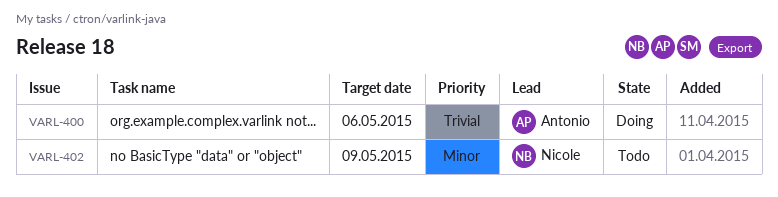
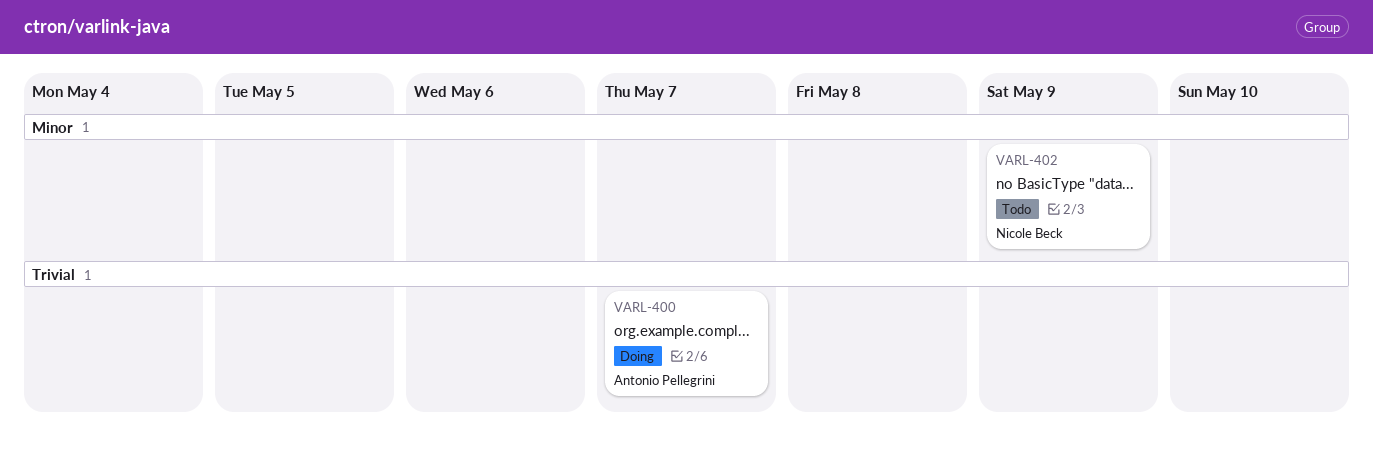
VARL-400, due: May 6 -> May 7

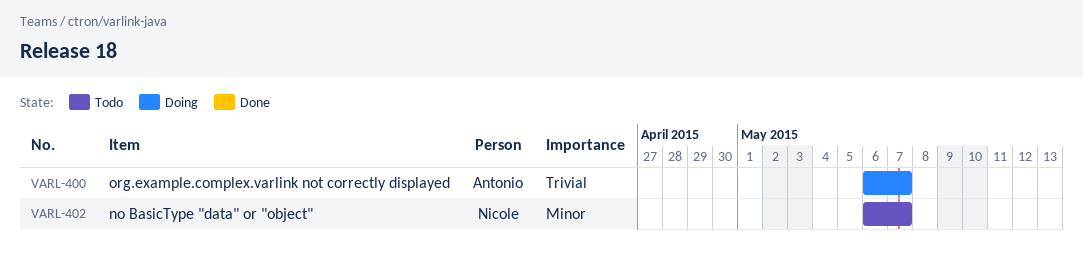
VARL-402, due: May 9 -> May 7

